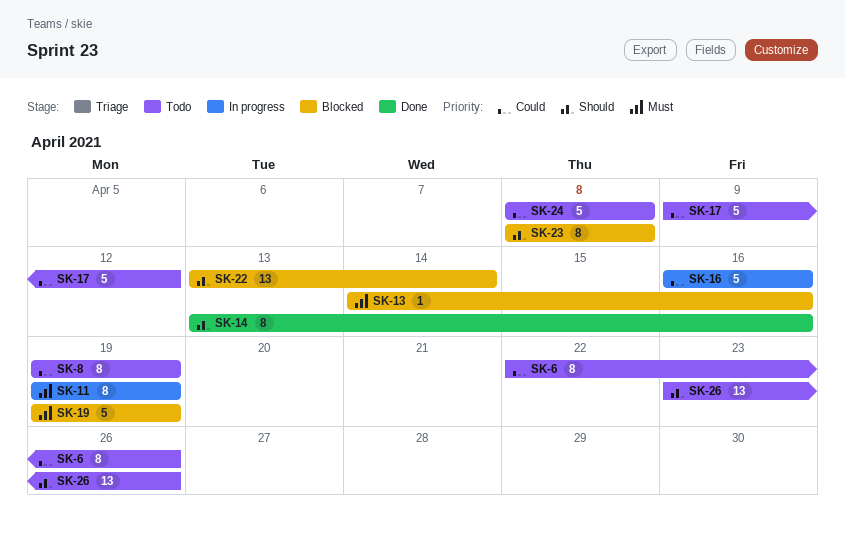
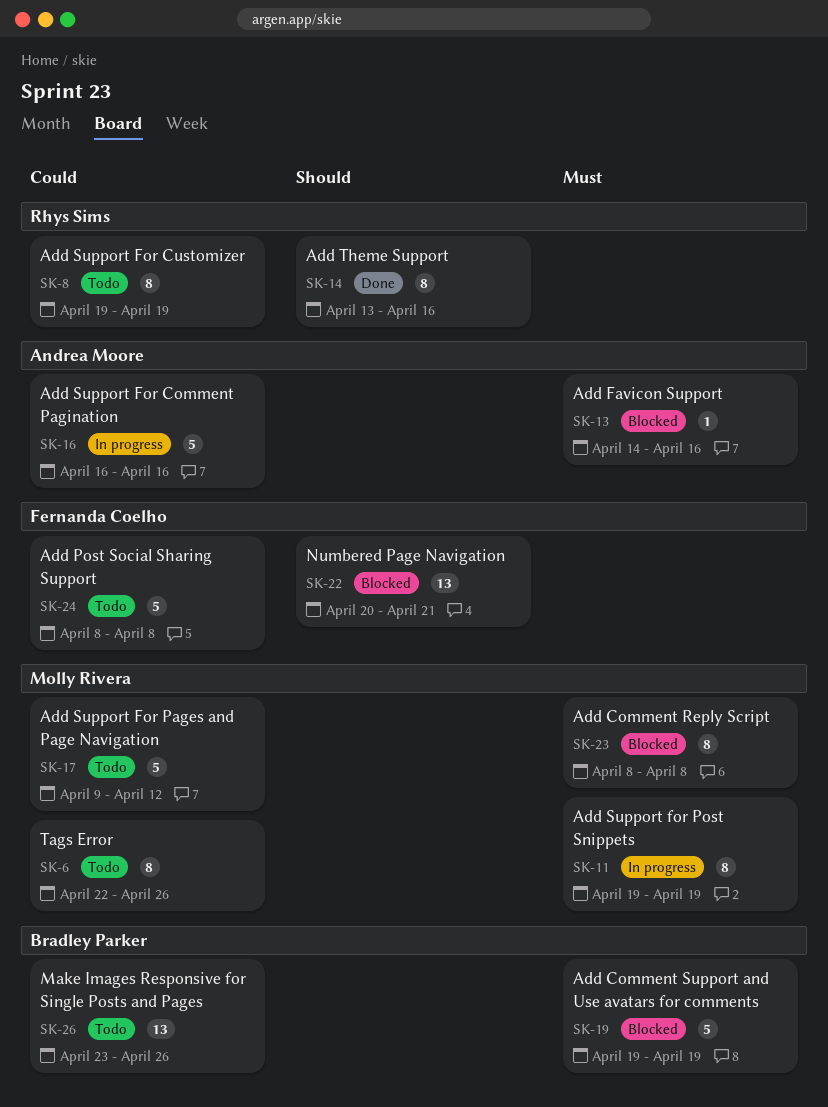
SK-22, start: Apr 13 -> Apr 20
SK-22, due: Apr 14 -> Apr 21
SK-23, priority: Should -> Must
SK-26, priority: Should -> Could

